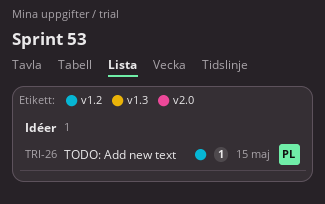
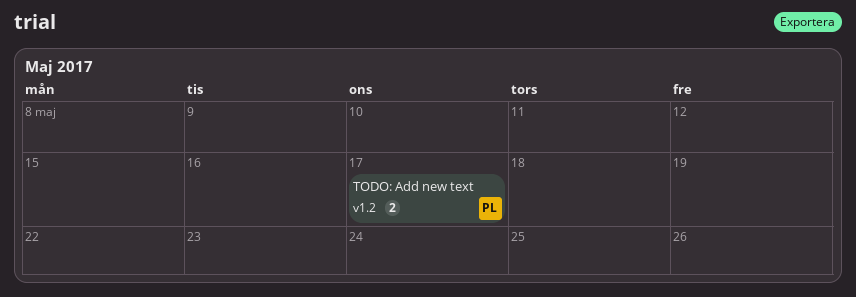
TODO: Add new text, estimate: 1 -> 2
TODO: Add new text, due: May 15 -> May 17

